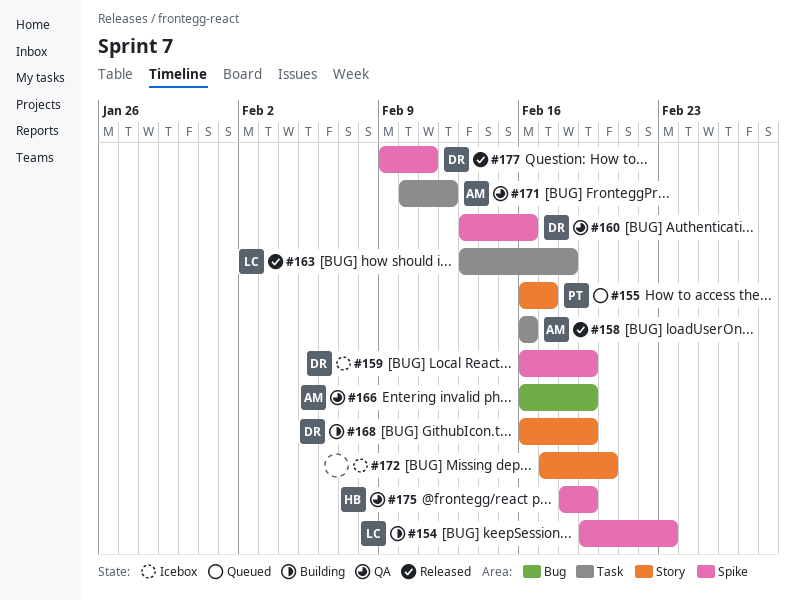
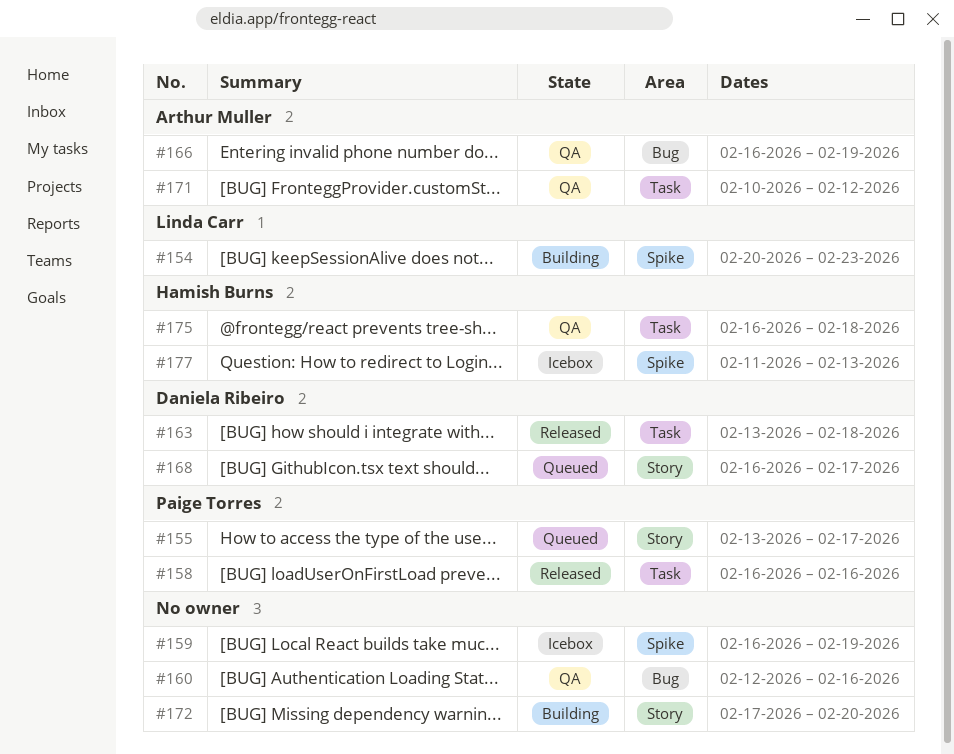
#154, start: Feb 19 -> Feb 20
#155, start: Feb 16 -> Feb 13
#158, owner: Arthur Muller -> Paige Torres
#159, owner: Daniela Ribeiro -> none
#160, owner: Daniela Ribeiro -> none
#160, label: Spike -> Bug
#160, start: Feb 13 -> Feb 12
#163, owner: Linda Carr -> Daniela Ribeiro
#168, status: Building -> Queued
#168, due: Feb 19 -> Feb 17
#172, status: Icebox -> Building
#175, label: Spike -> Task
#175, start: Feb 18 -> Feb 16
#175, due: Feb 19 -> Feb 18
#177, status: Released -> Icebox
#177, owner: Daniela Ribeiro -> Hamish Burns
#177, start: Feb 9 -> Feb 11
#177, due: Feb 11 -> Feb 13

